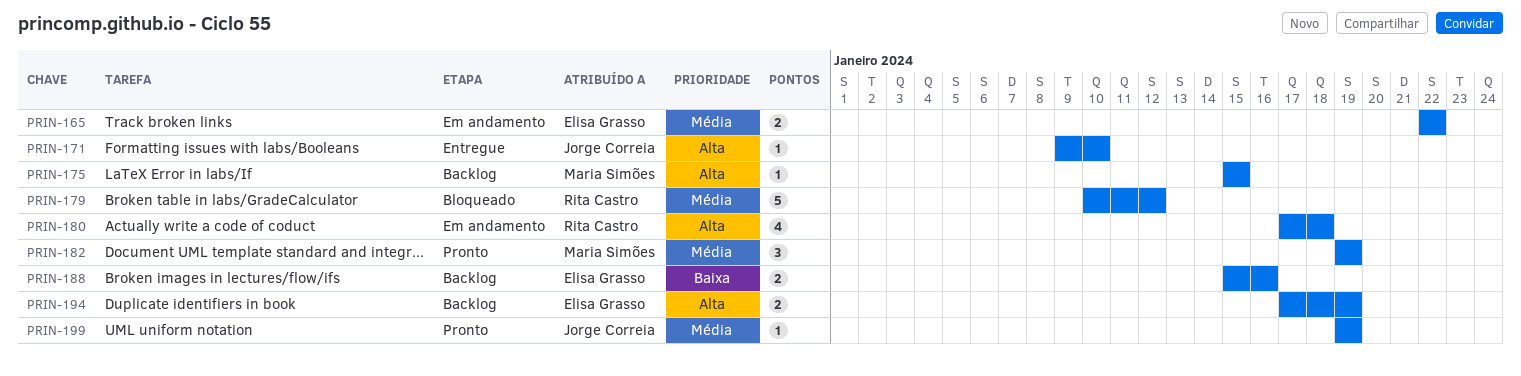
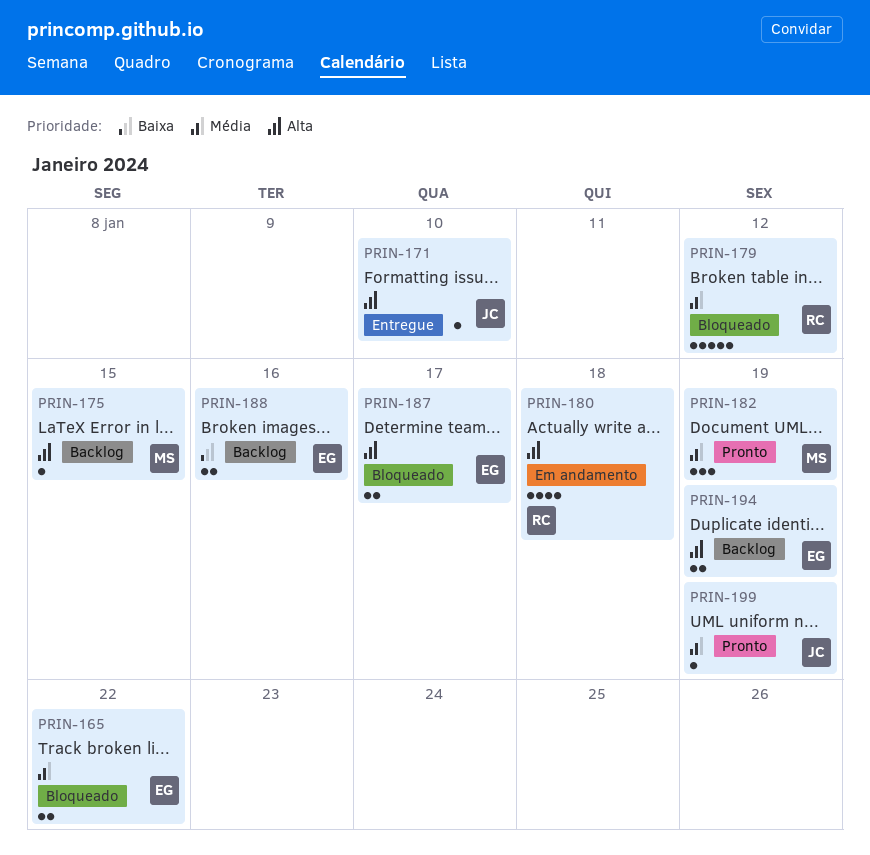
PRIN-165, status: Em andamento -> Bloqueado
PRIN-187: none -> present

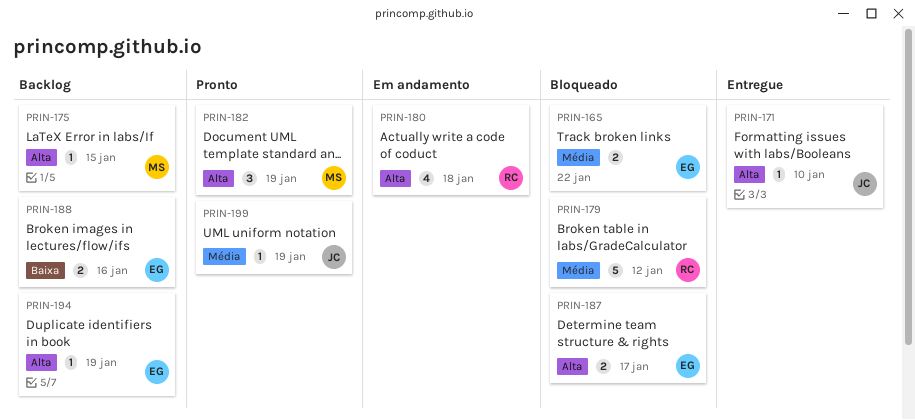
PRIN-182, priority: Média -> Alta
PRIN-194, estimate: 2 -> 1

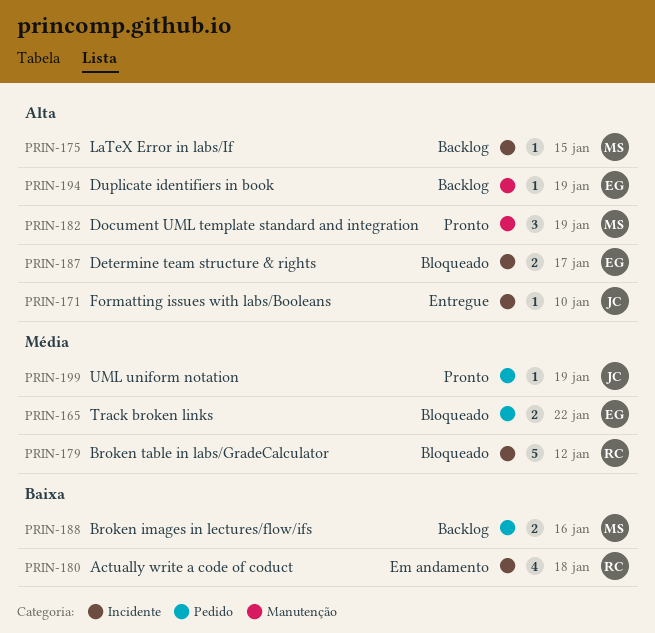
PRIN-180, priority: Alta -> Baixa
PRIN-188, owner: EG -> MS

